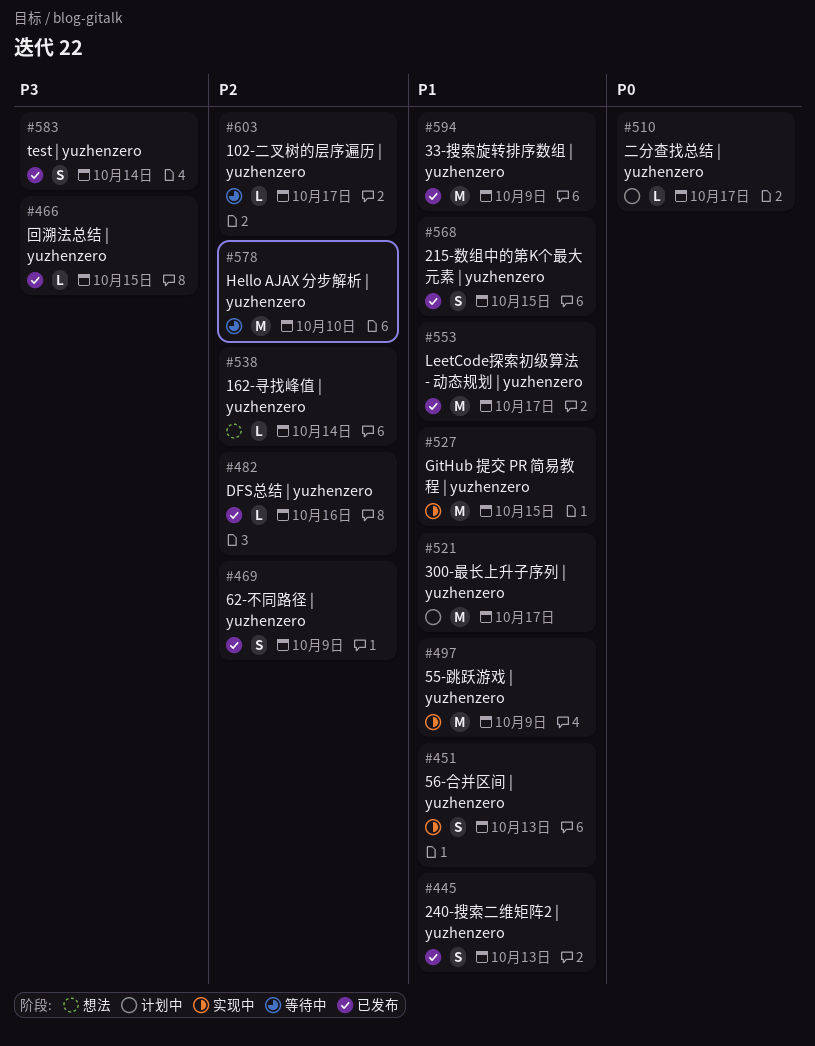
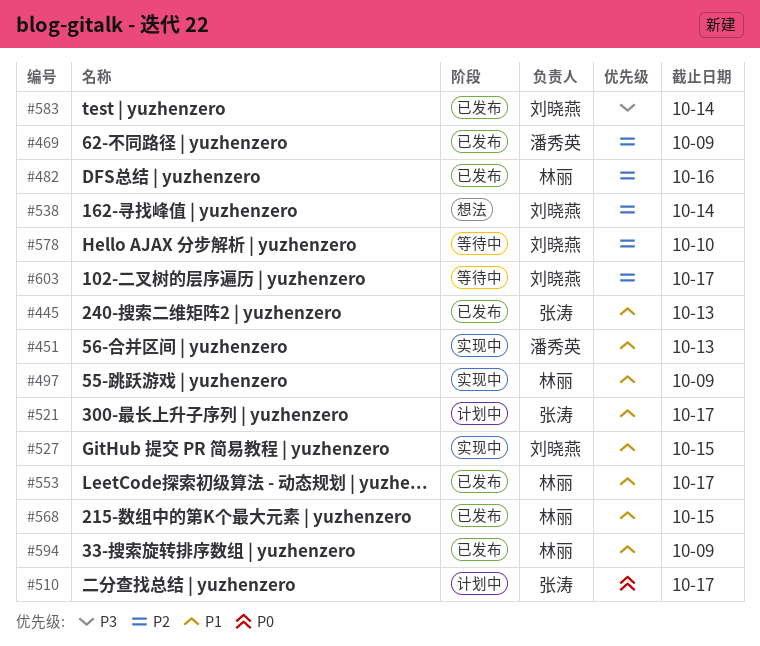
#466: present -> none

